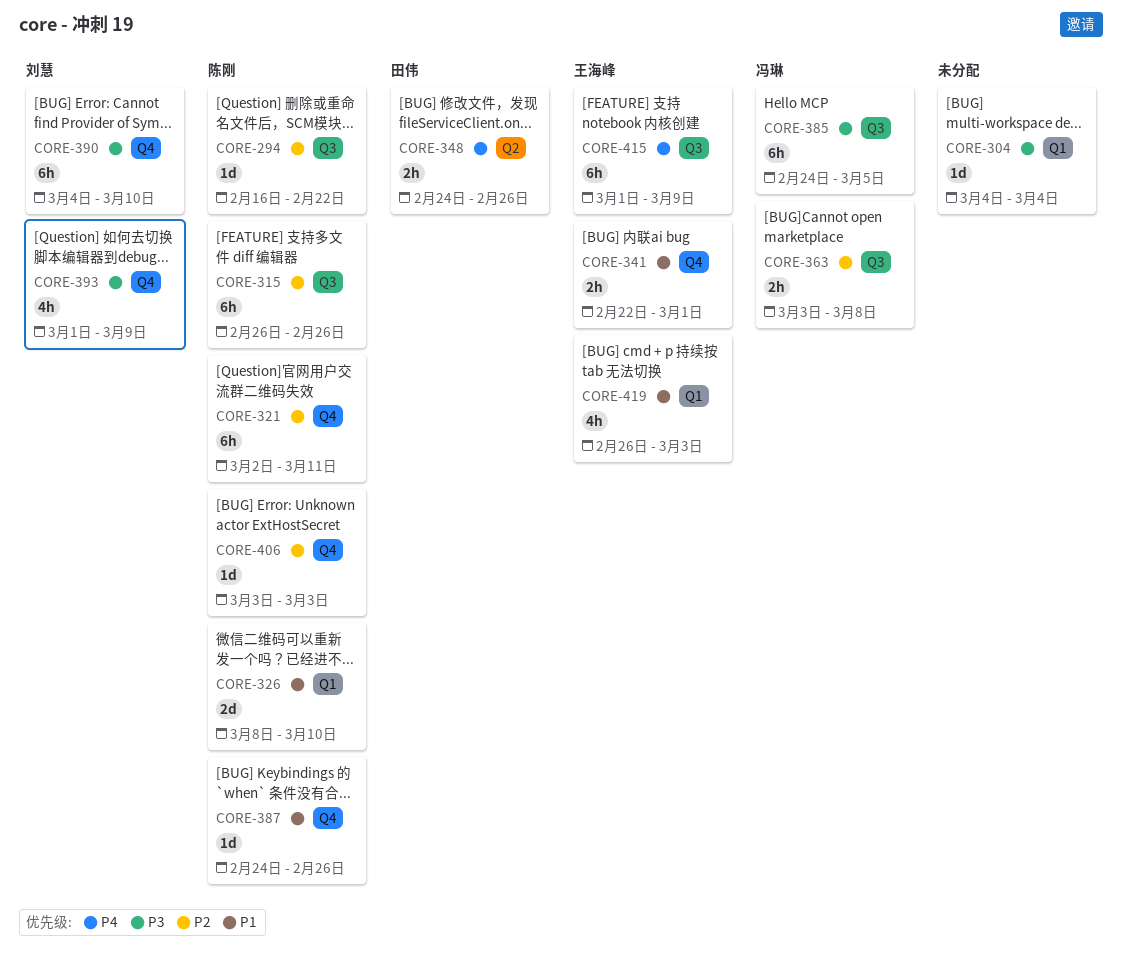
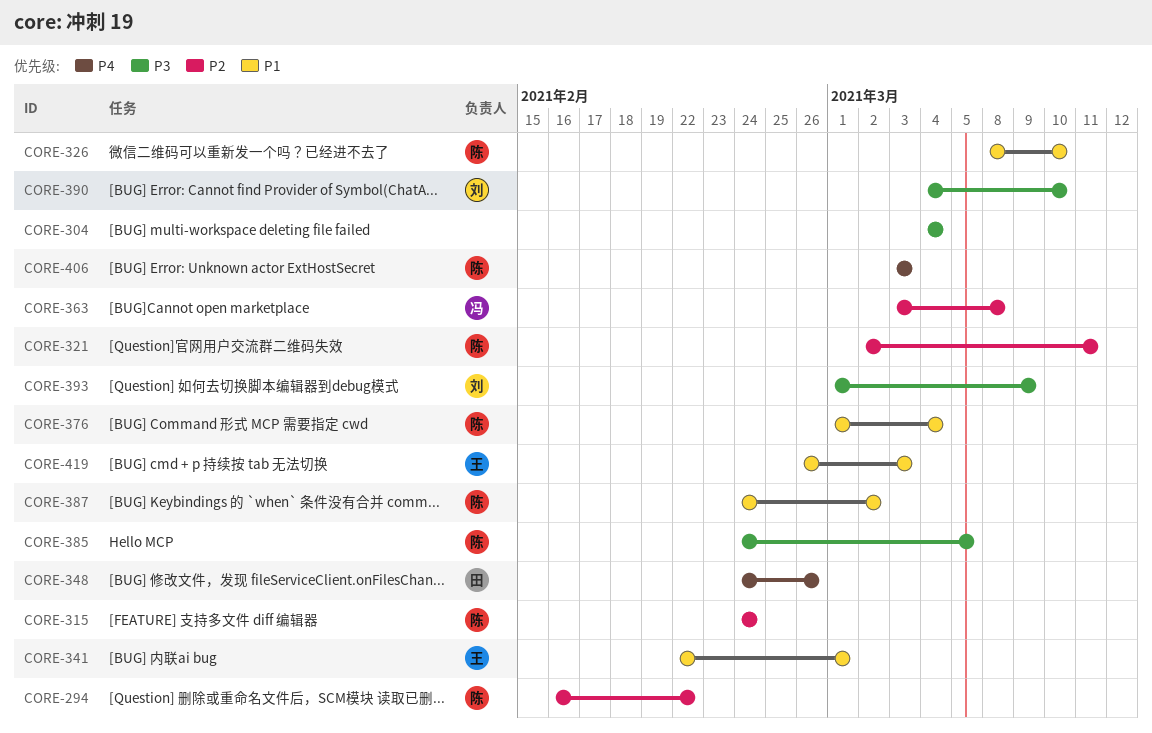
CORE-315, start: Feb 26 -> Feb 24
CORE-315, due: Feb 26 -> Feb 24
CORE-376: none -> present
CORE-385, owner: 冯琳 -> 陈刚
CORE-387, due: Feb 26 -> Mar 2
CORE-406, priority: P2 -> P4
CORE-415: present -> none

